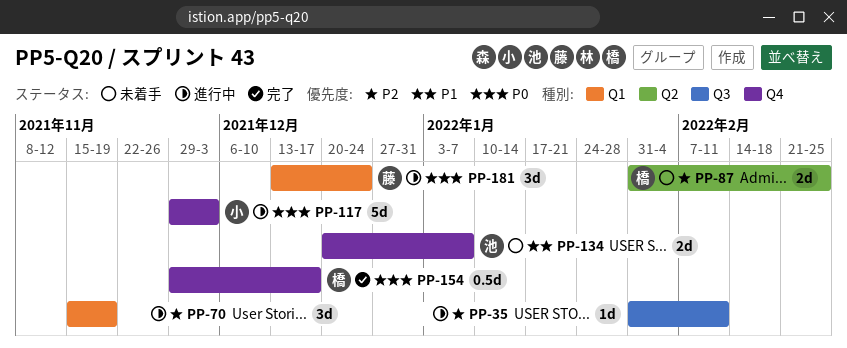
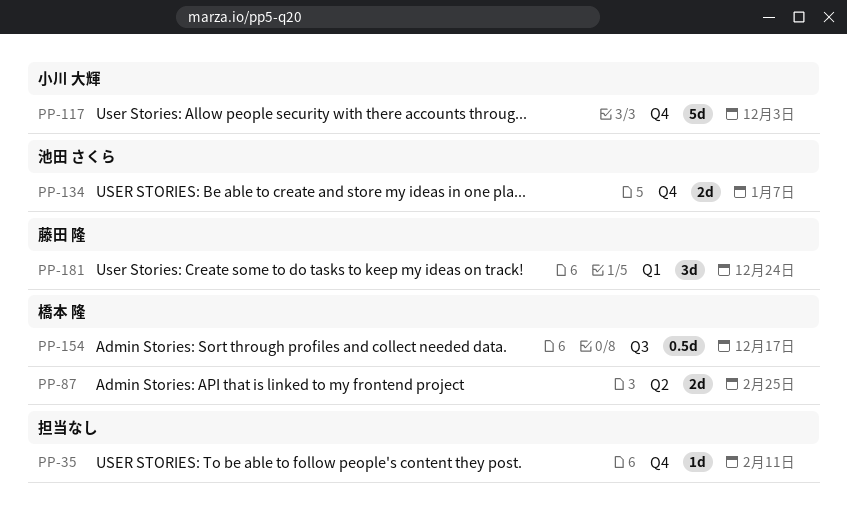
PP-35, label: Q3 -> Q4
PP-70: present -> none
PP-154, label: Q4 -> Q3

